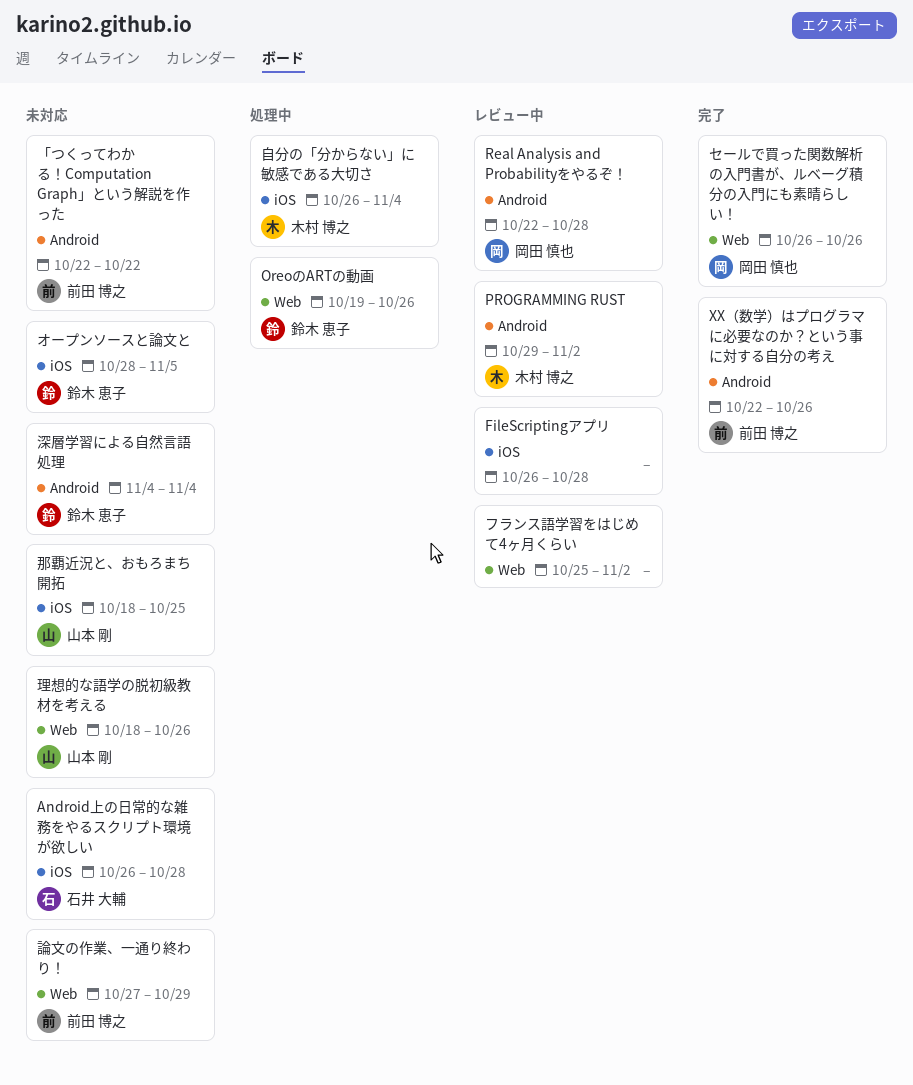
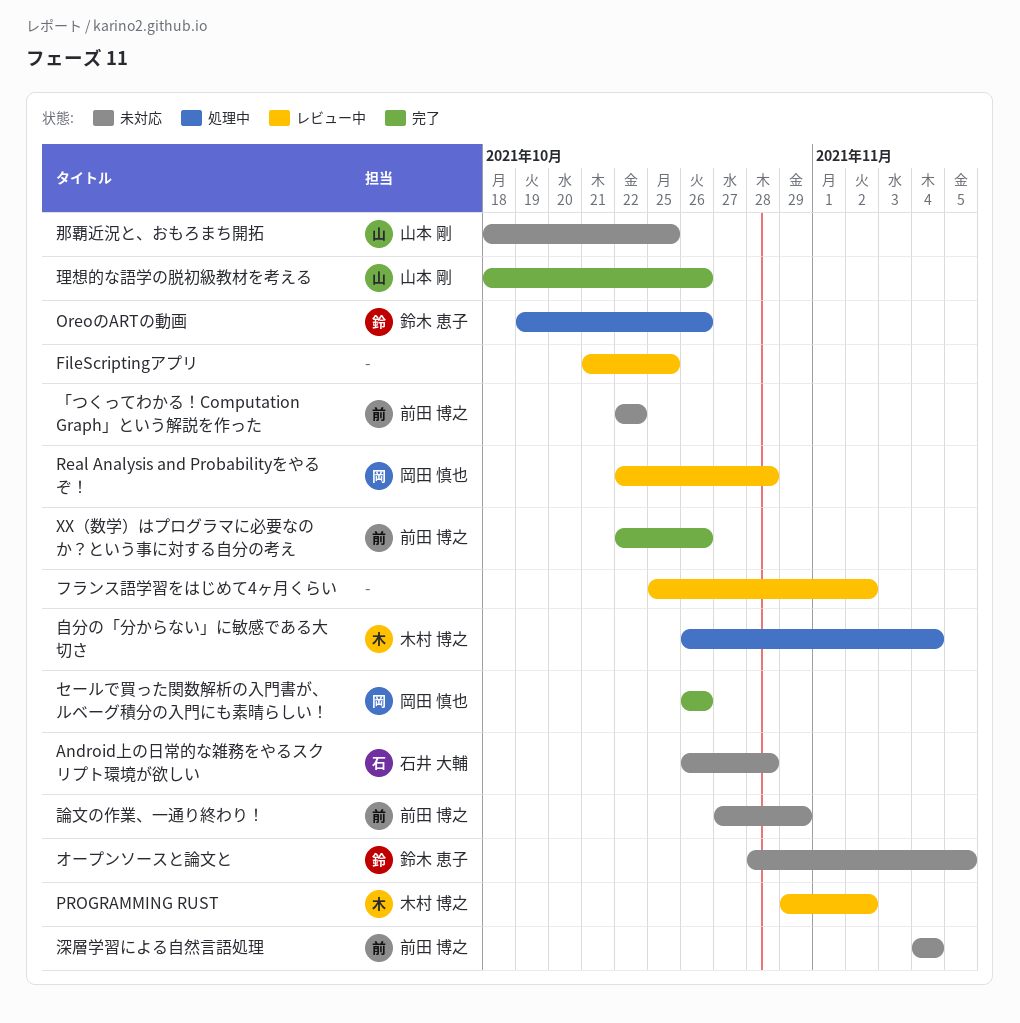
FileScriptingアプリ, start: Oct 26 -> Oct 21
FileScriptingアプリ, due: Oct 28 -> Oct 25
深層学習による自然言語処理, owner: 鈴木 恵子 -> 前田 博之
理想的な語学の脱初級教材を考える, status: 未対応 -> 完了

